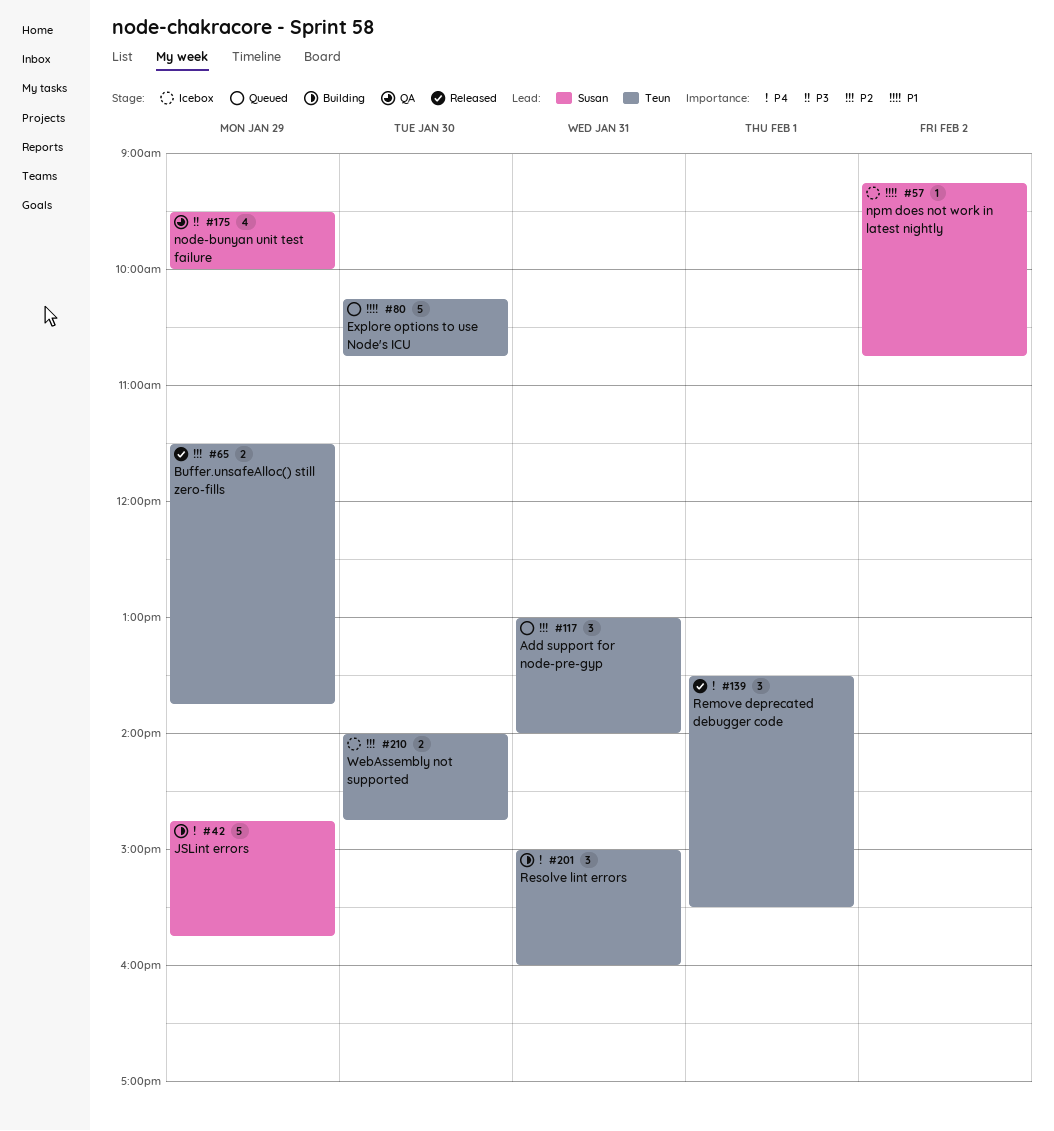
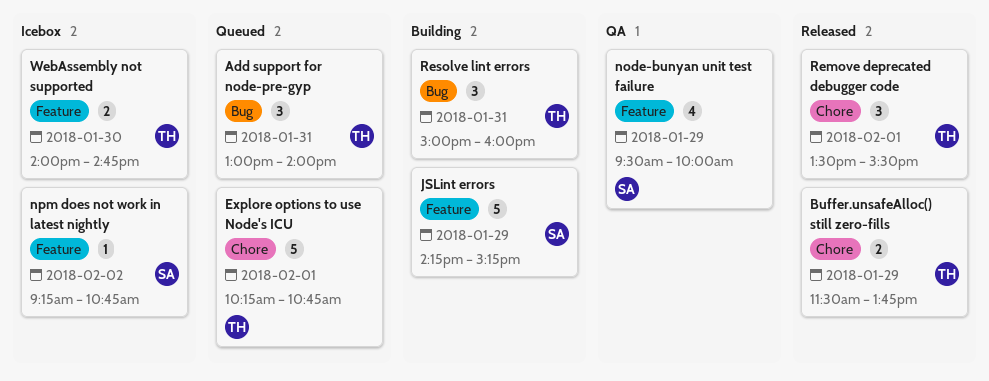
Explore options to use Node's ICU, day: Jan 30 -> Feb 1
JSLint errors, begins: 14:45 -> 14:15
JSLint errors, ends: 15:45 -> 15:15

